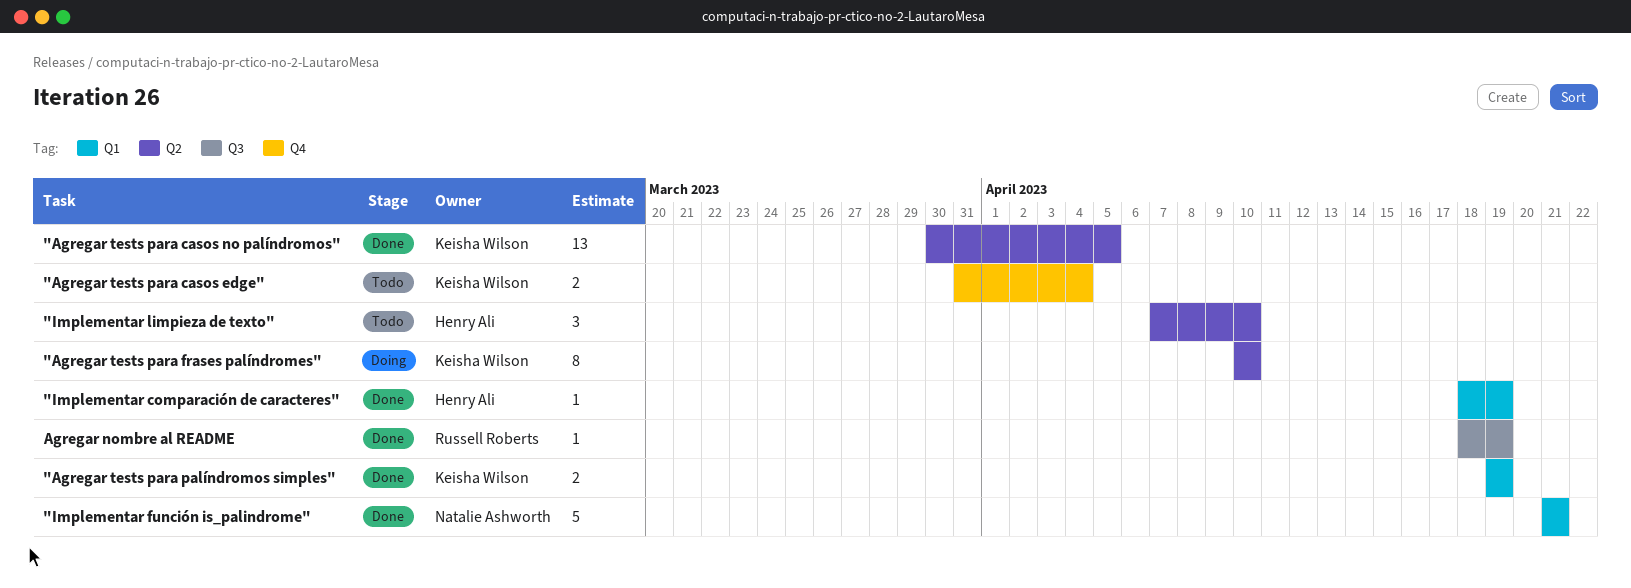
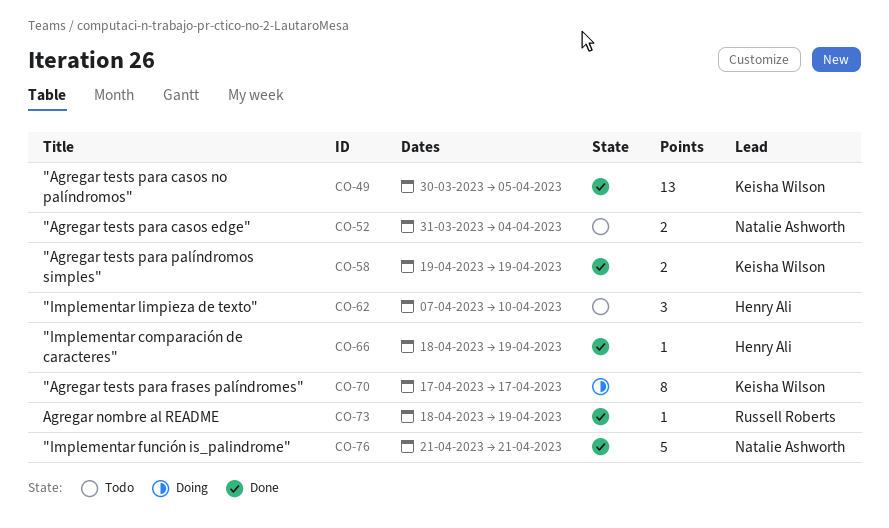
"Agregar tests para casos edge", owner: Keisha Wilson -> Natalie Ashworth
"Agregar tests para frases palíndromes", start: Apr 10 -> Apr 17
"Agregar tests para frases palíndromes", due: Apr 10 -> Apr 17

